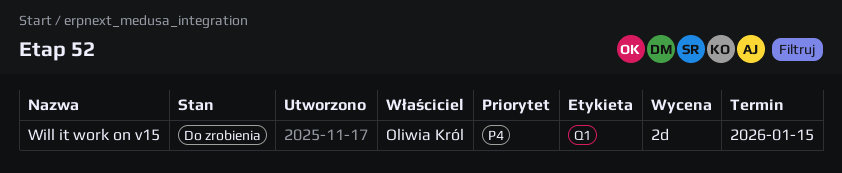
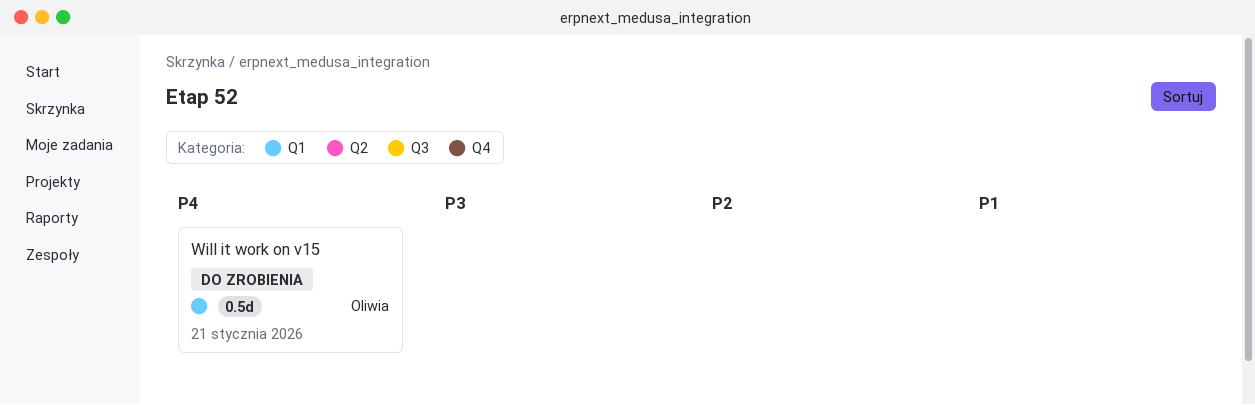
Will it work on v15, estimate: 2d -> 0.5d
Will it work on v15, due: Jan 15 -> Jan 21

